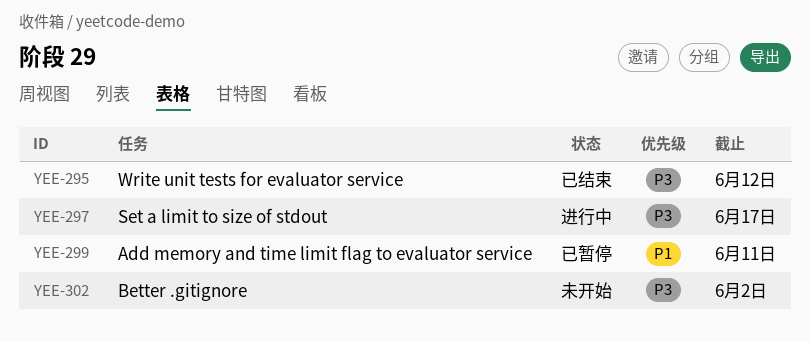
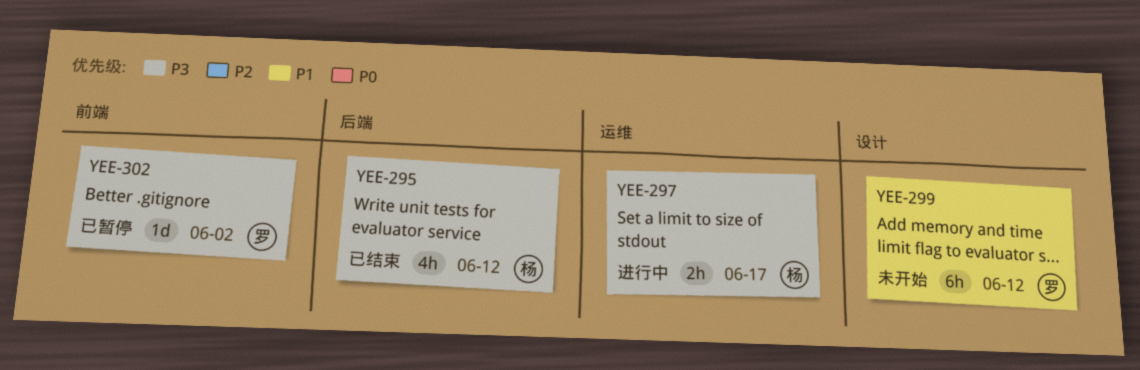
YEE-299, status: 已暂停 -> 未开始
YEE-299, due: Jun 11 -> Jun 12
YEE-302, status: 未开始 -> 已暂停

